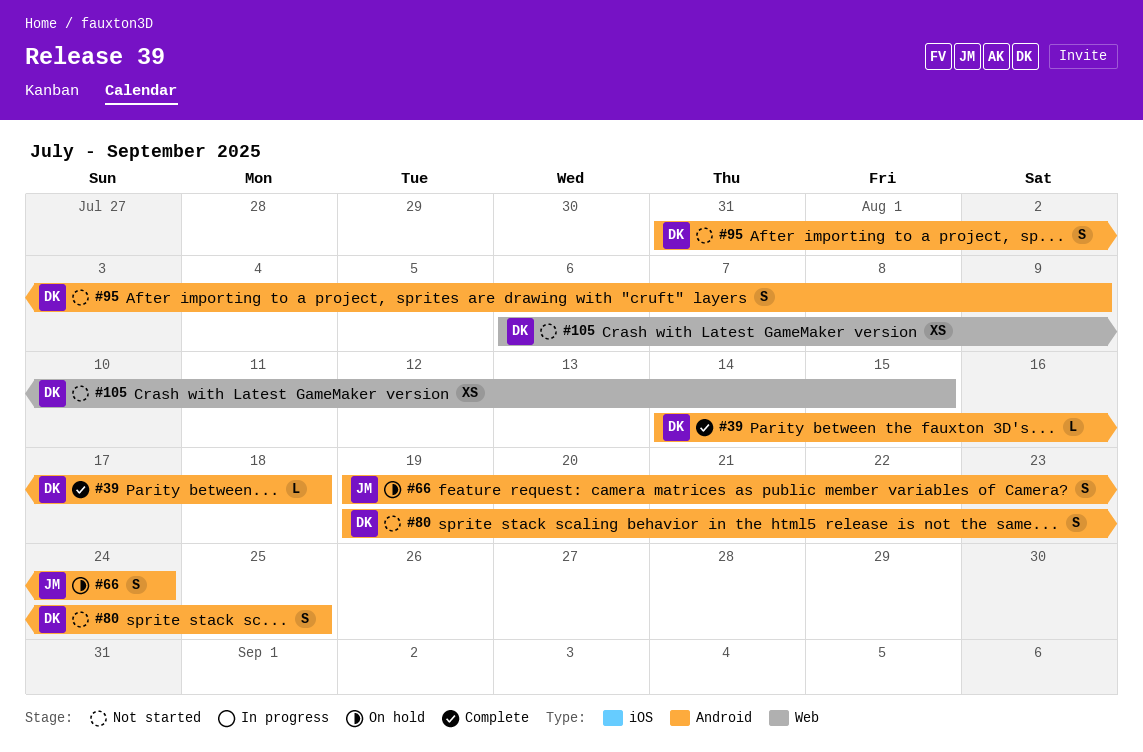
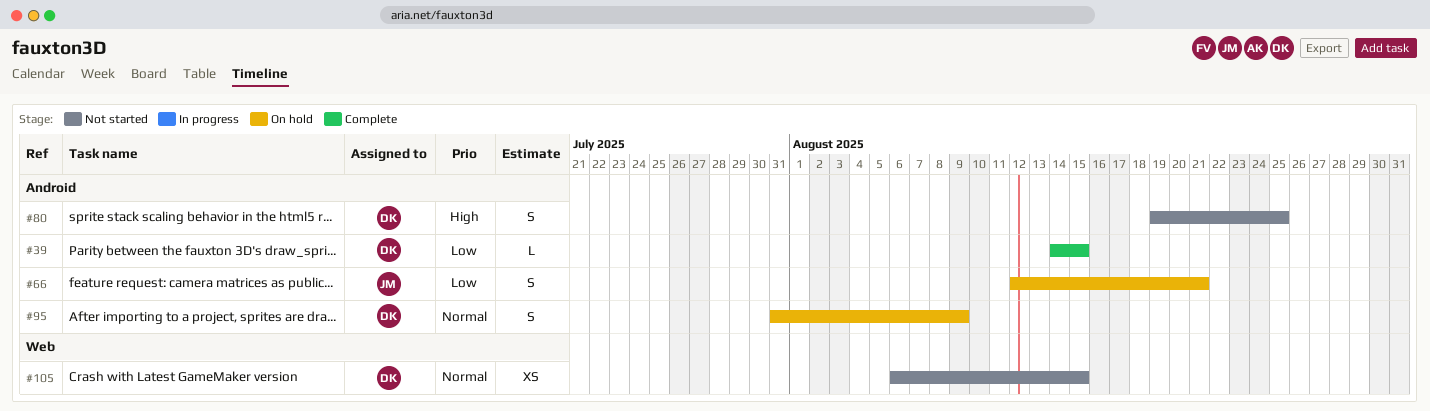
#39, due: Aug 18 -> Aug 15
#66, start: Aug 19 -> Aug 12
#66, due: Aug 24 -> Aug 21
#95, status: Not started -> On hold

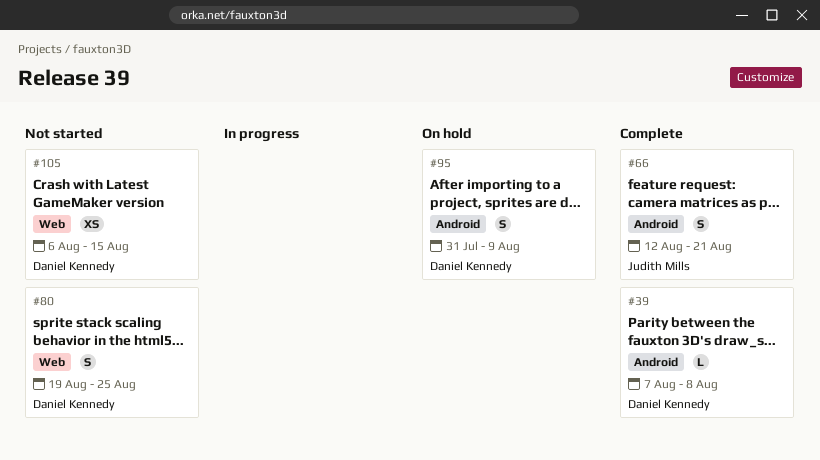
#39, start: Aug 14 -> Aug 7
#39, due: Aug 15 -> Aug 8
#66, status: On hold -> Complete
#80, label: Android -> Web

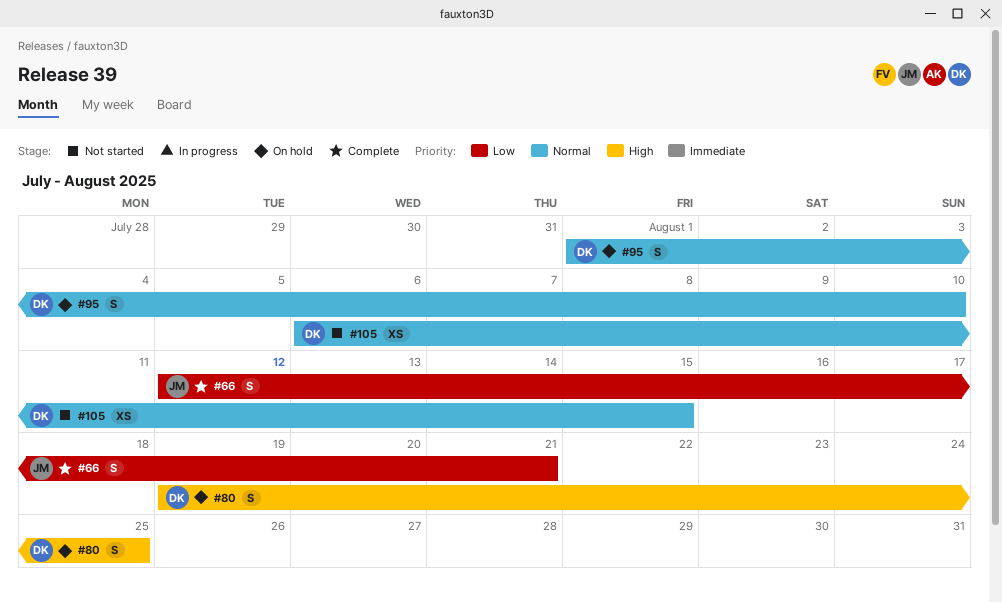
#39: present -> none
#80, status: Not started -> On hold
#95, start: Jul 31 -> Aug 1
#95, due: Aug 9 -> Aug 10

